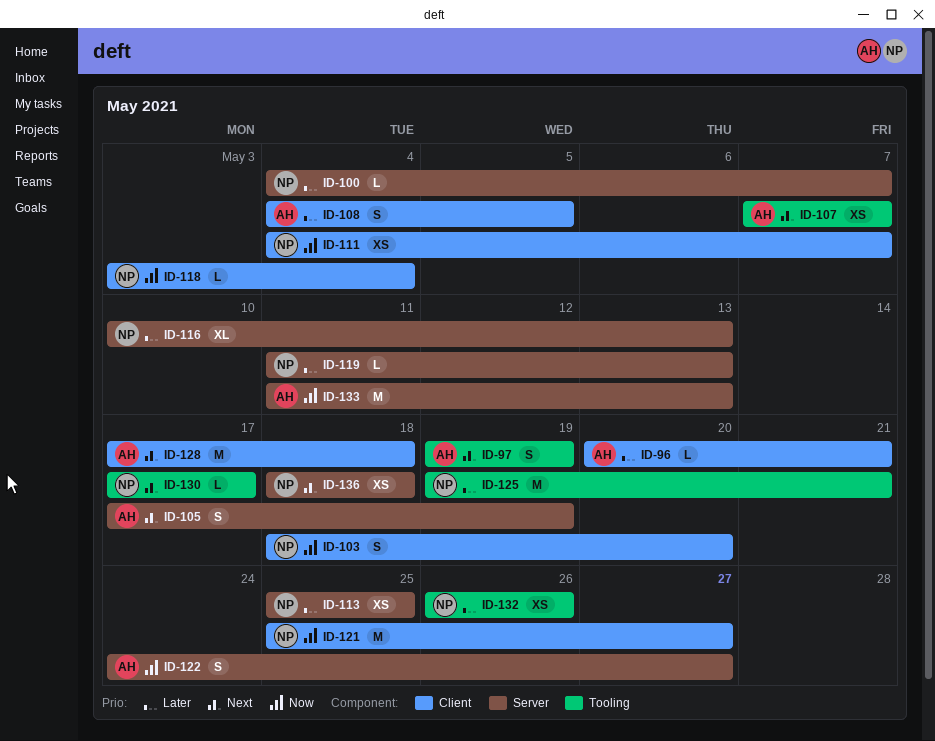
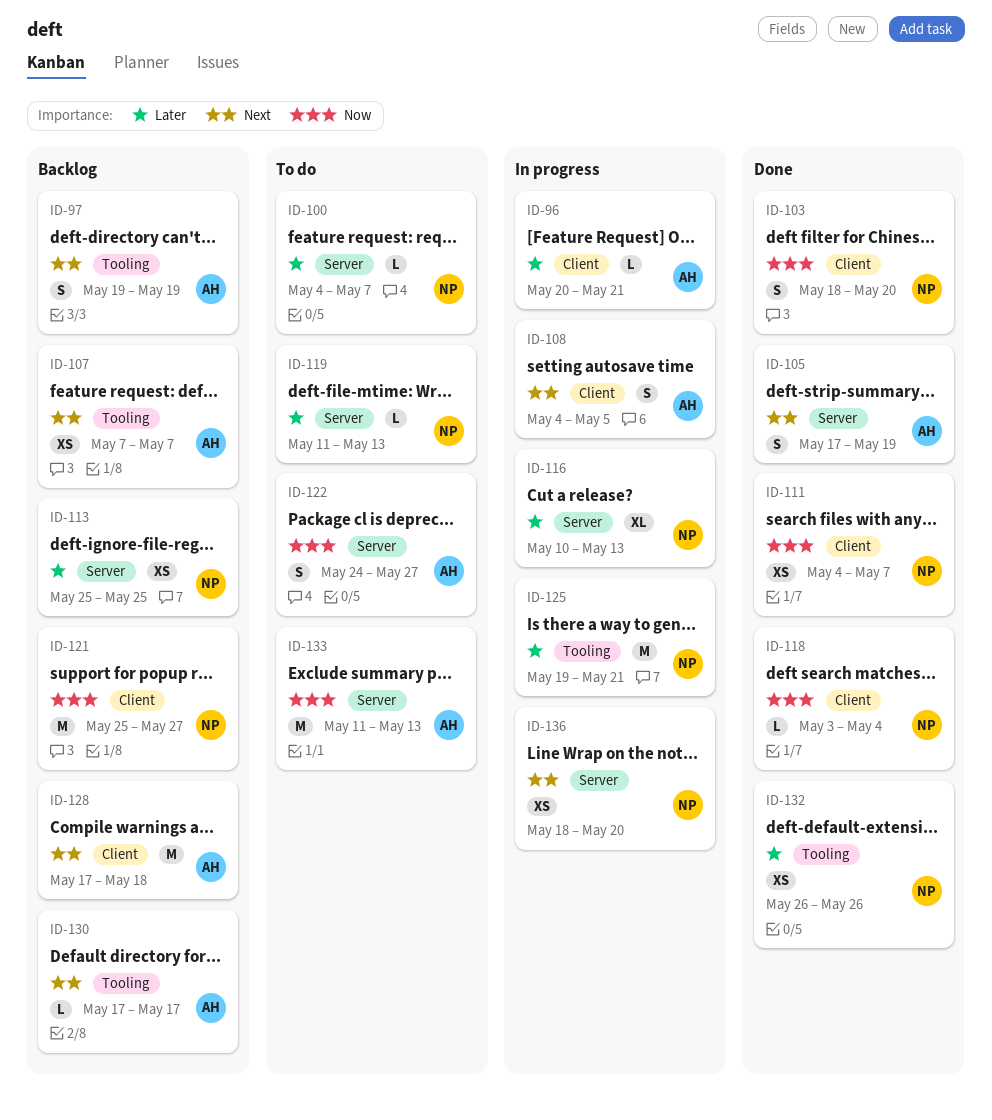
ID-108, priority: Later -> Next
ID-130, owner: NP -> AH
ID-136, due: May 18 -> May 20

